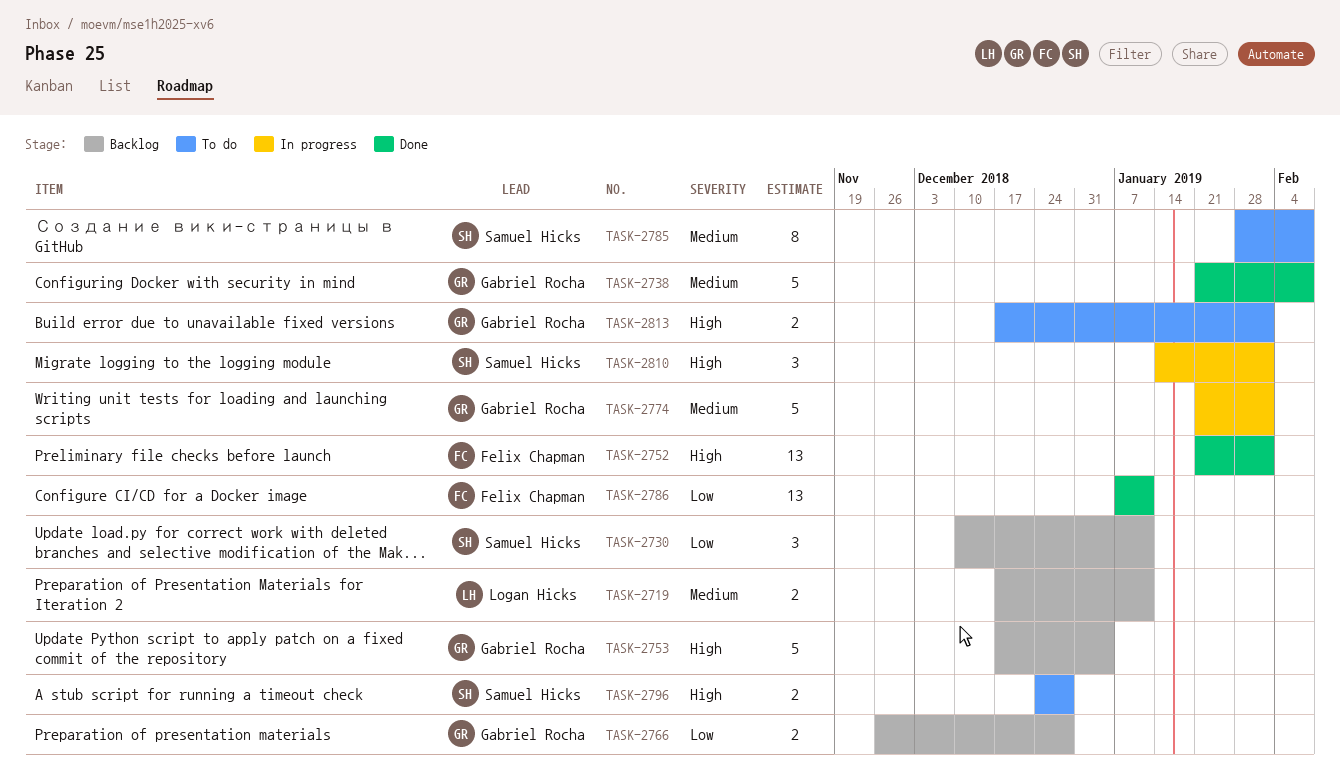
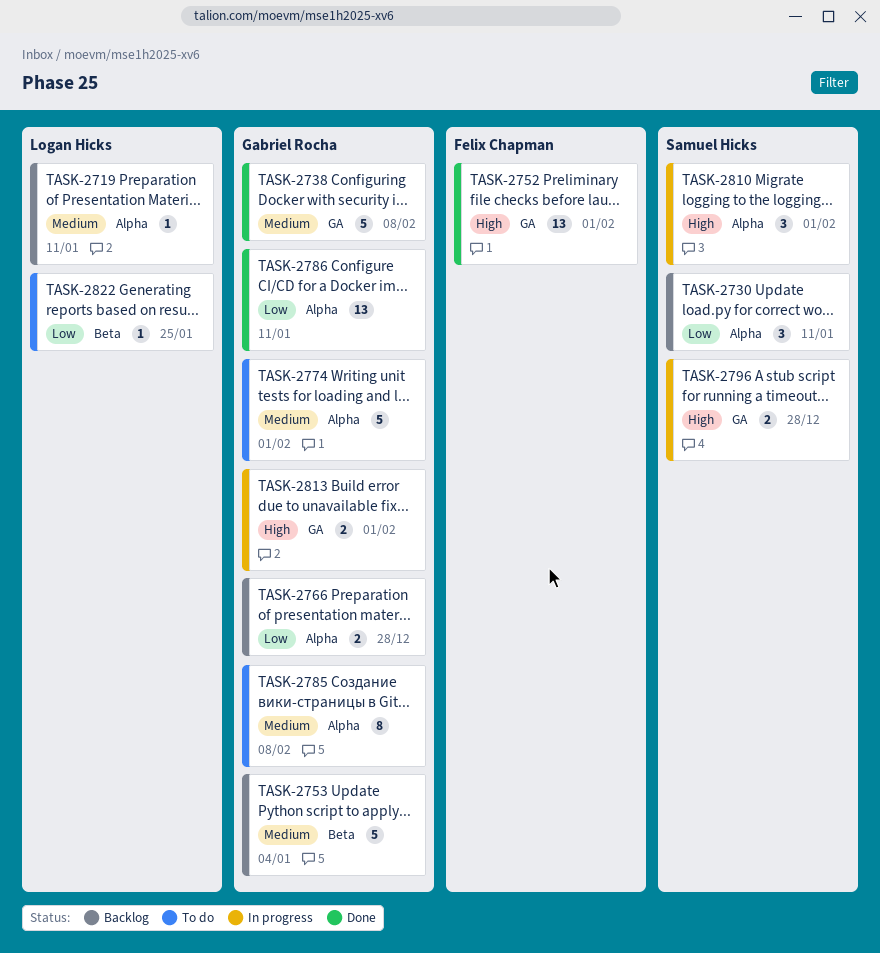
TASK-2719, estimate: 2 -> 1
TASK-2753, priority: High -> Medium
TASK-2774, status: In progress -> To do
TASK-2785, owner: Samuel Hicks -> Gabriel Rocha
TASK-2786, owner: Felix Chapman -> Gabriel Rocha
TASK-2796, status: To do -> In progress
TASK-2813, status: To do -> In progress
TASK-2822: none -> present

